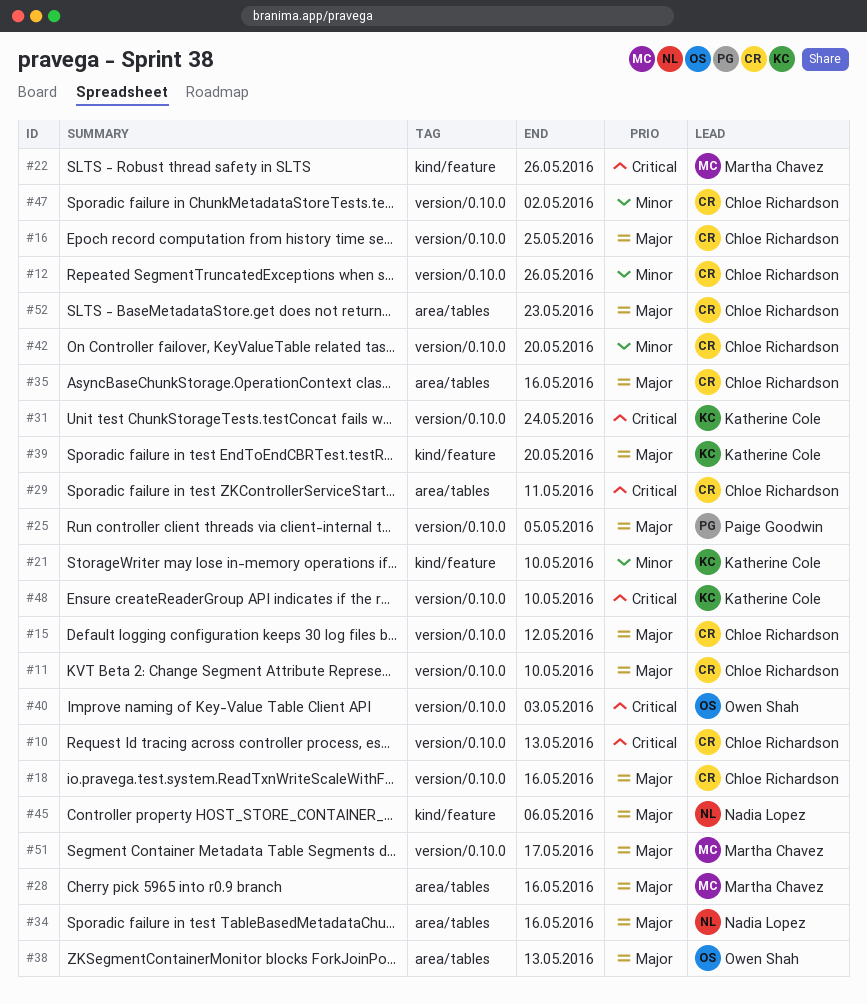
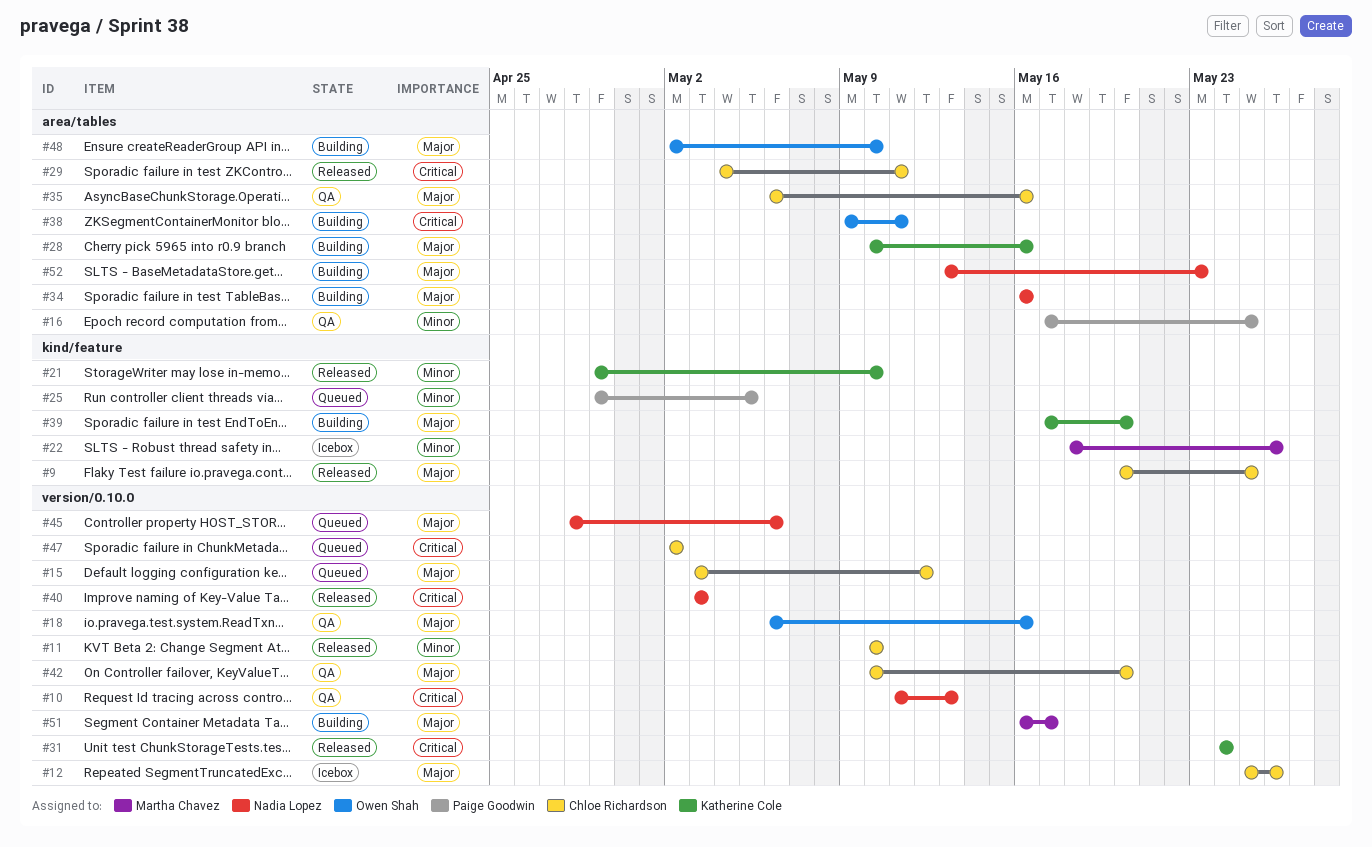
#9: none -> present
#10, owner: Chloe Richardson -> Nadia Lopez
#11, priority: Major -> Minor
#12, priority: Minor -> Major
#16, owner: Chloe Richardson -> Paige Goodwin
#16, priority: Major -> Minor
#16, label: version/0.10.0 -> area/tables
#18, owner: Chloe Richardson -> Owen Shah
#22, priority: Critical -> Minor
#25, priority: Major -> Minor
#25, label: version/0.10.0 -> kind/feature
#28, owner: Martha Chavez -> Katherine Cole
#38, priority: Major -> Critical
#38, due: May 13 -> May 11
#40, owner: Owen Shah -> Nadia Lopez
#42, priority: Minor -> Major
#45, label: kind/feature -> version/0.10.0
#47, priority: Minor -> Critical
#48, owner: Katherine Cole -> Owen Shah
#48, priority: Critical -> Major
#48, label: version/0.10.0 -> area/tables
#52, owner: Chloe Richardson -> Nadia Lopez

